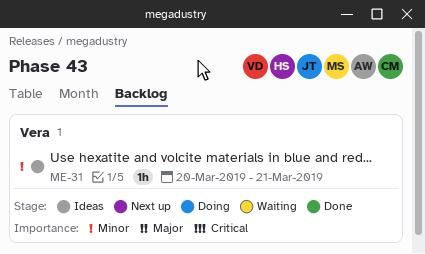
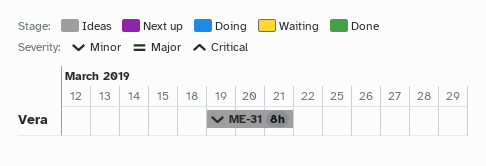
ME-31, estimate: 1h -> 8h
ME-31, start: Mar 20 -> Mar 19

